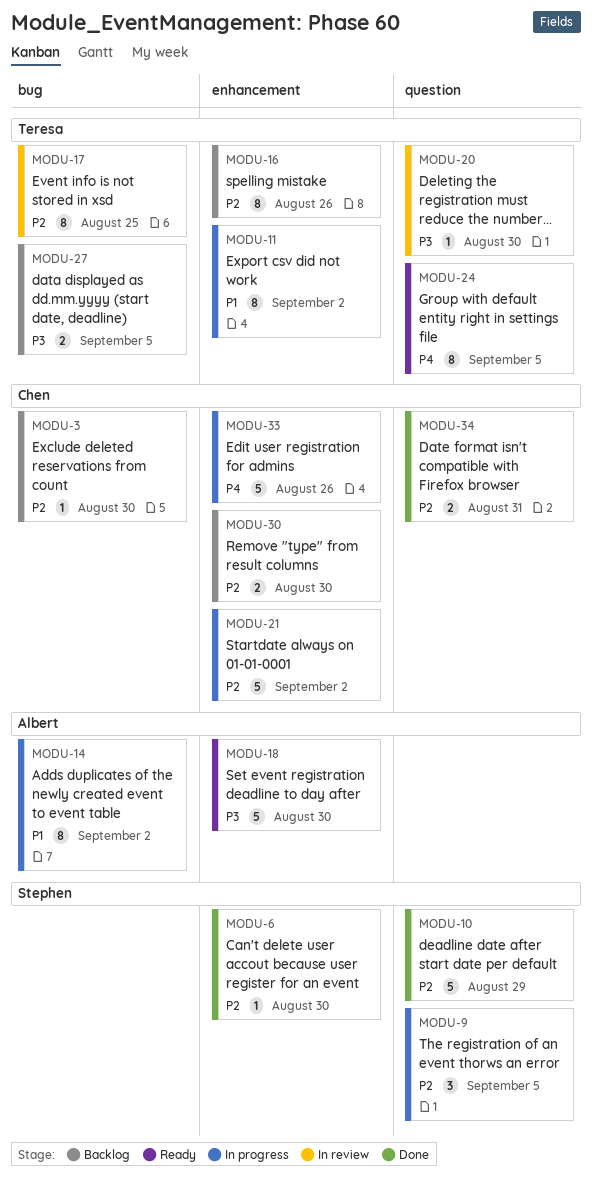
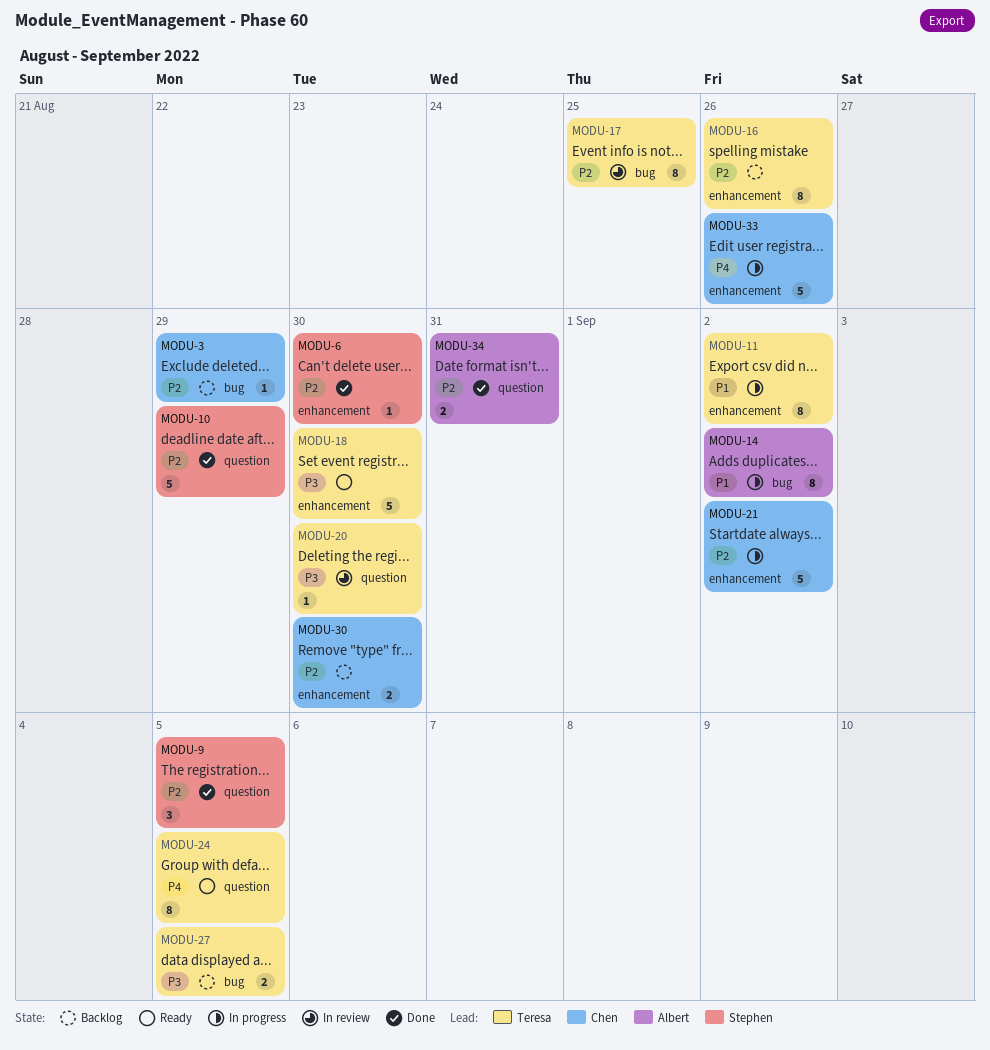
MODU-3, due: Aug 30 -> Aug 29
MODU-9, status: In progress -> Done
MODU-18, owner: Albert -> Teresa
MODU-34, owner: Chen -> Albert

